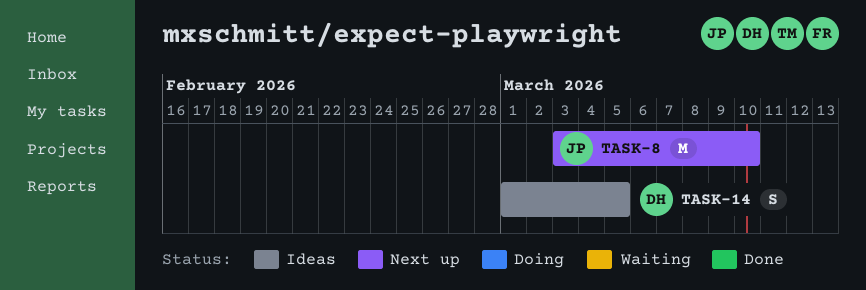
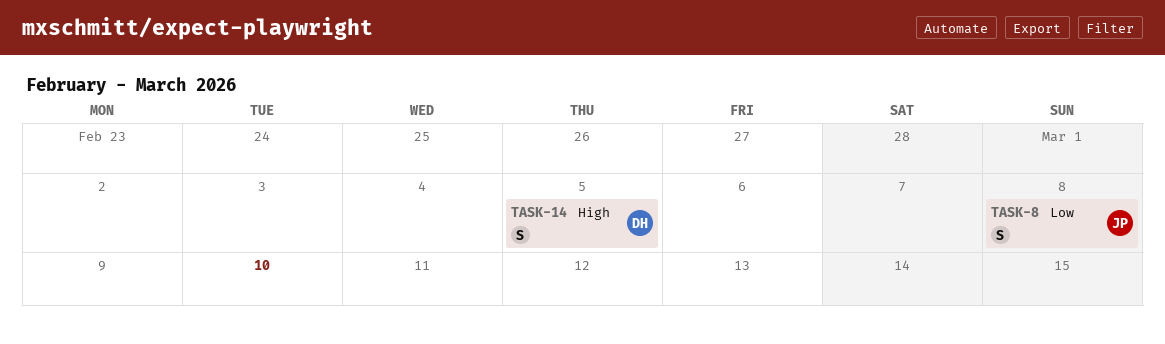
TASK-8, estimate: M -> S
TASK-8, due: Mar 10 -> Mar 8

